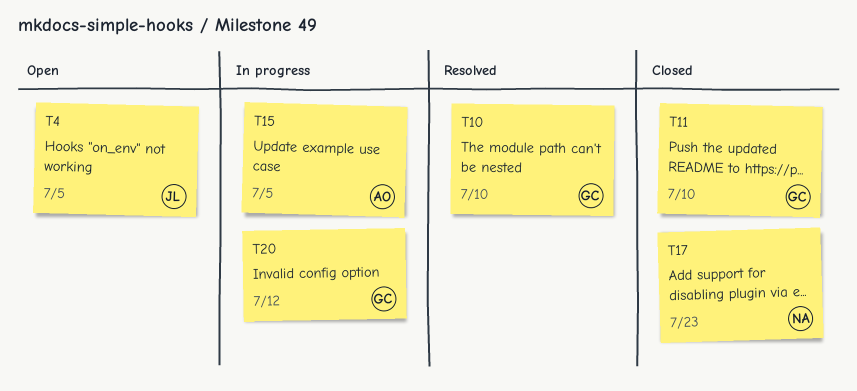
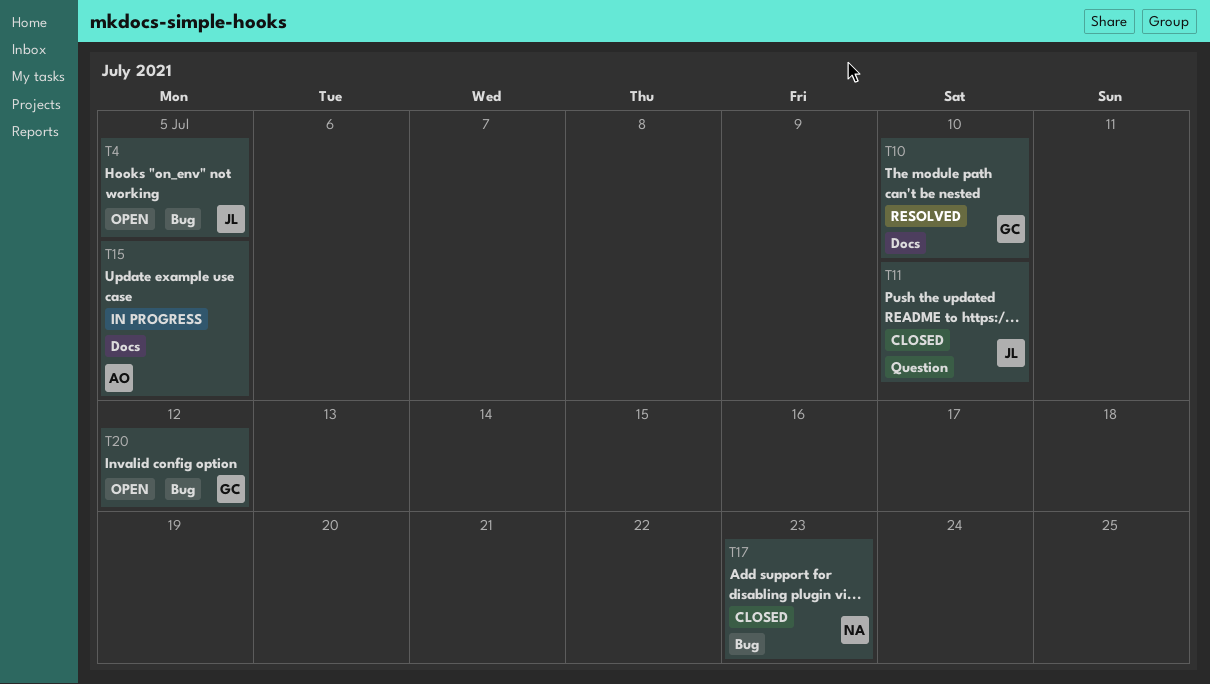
T11, owner: GC -> JL
T20, status: In progress -> Open

